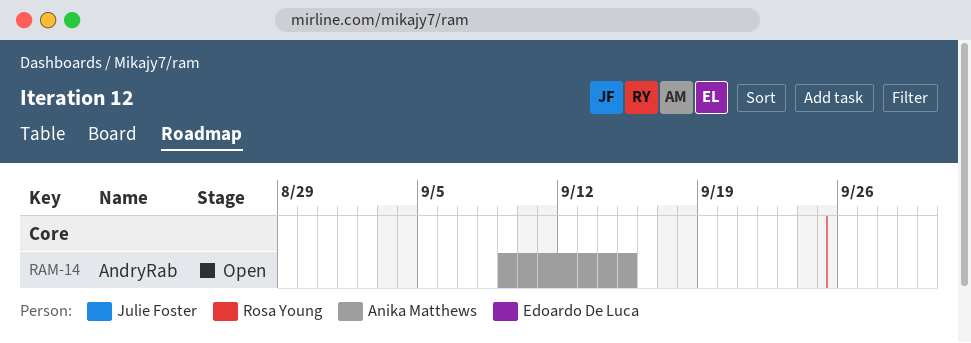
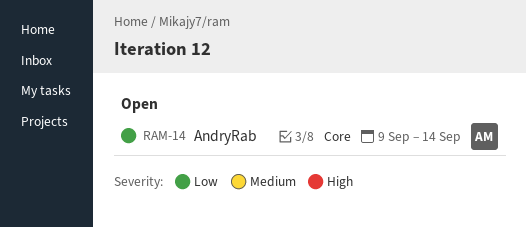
RAM-14, due: Sep 15 -> Sep 14

